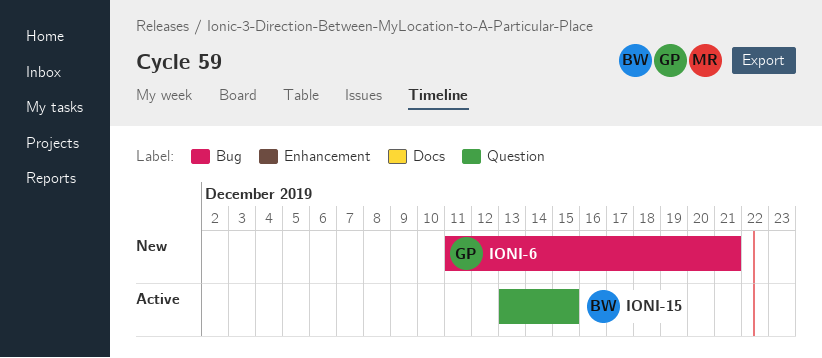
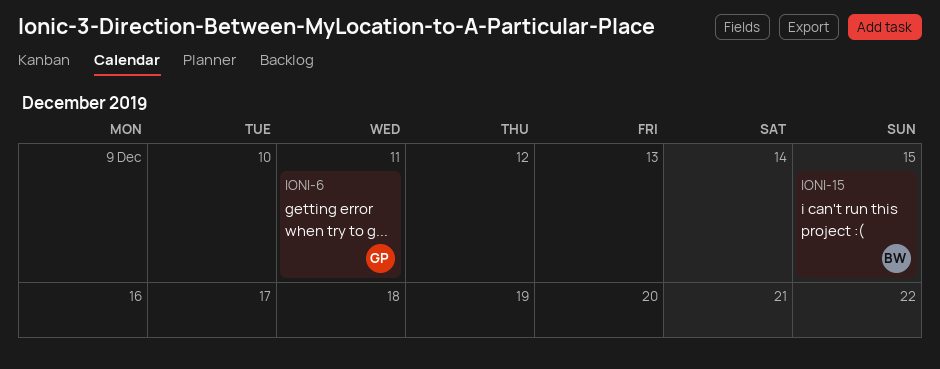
IONI-6, due: Dec 21 -> Dec 11

